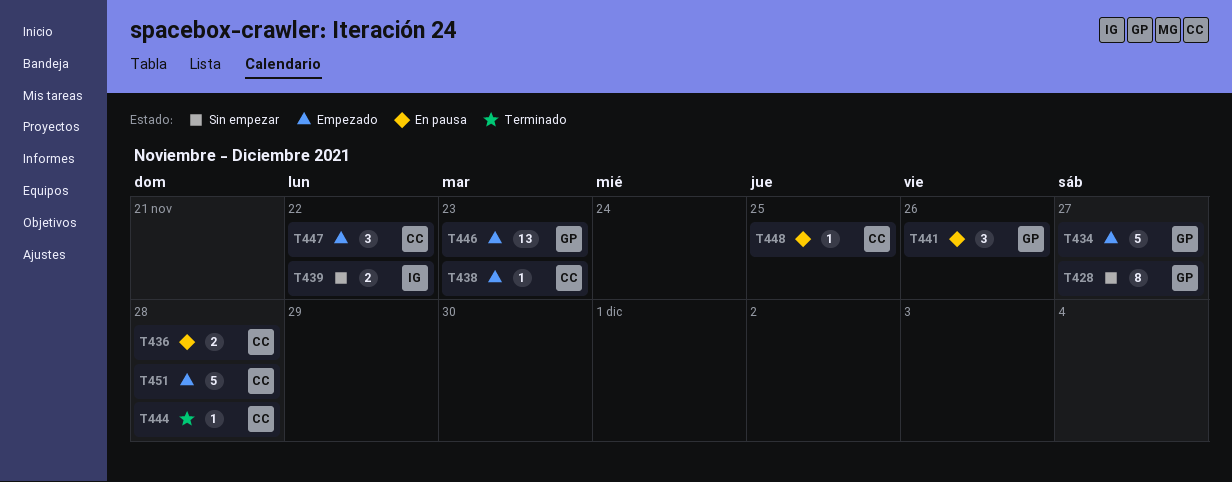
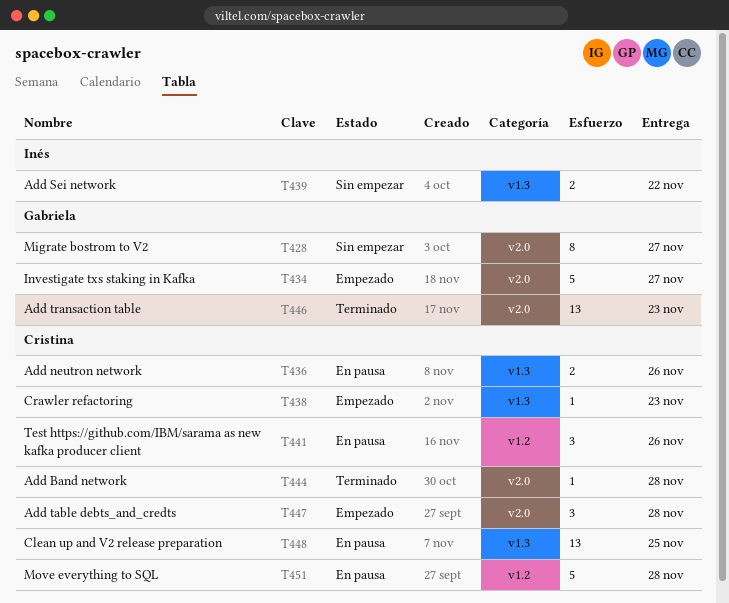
T436, due: Nov 28 -> Nov 26
T441, owner: Gabriela -> Cristina
T446, status: Empezado -> Terminado
T447, due: Nov 22 -> Nov 28
T448, estimate: 1 -> 13
T451, status: Empezado -> En pausa

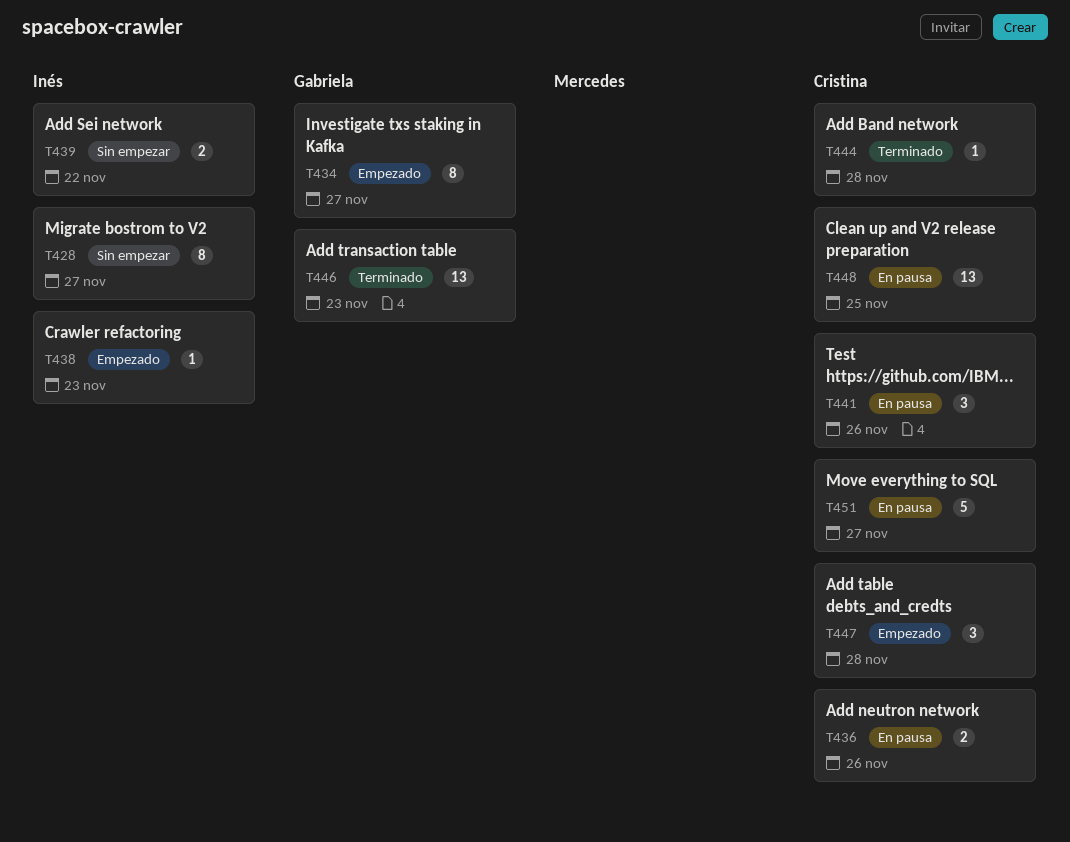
T428, owner: Gabriela -> Inés
T434, estimate: 5 -> 8
T438, owner: Cristina -> Inés
T451, due: Nov 28 -> Nov 27

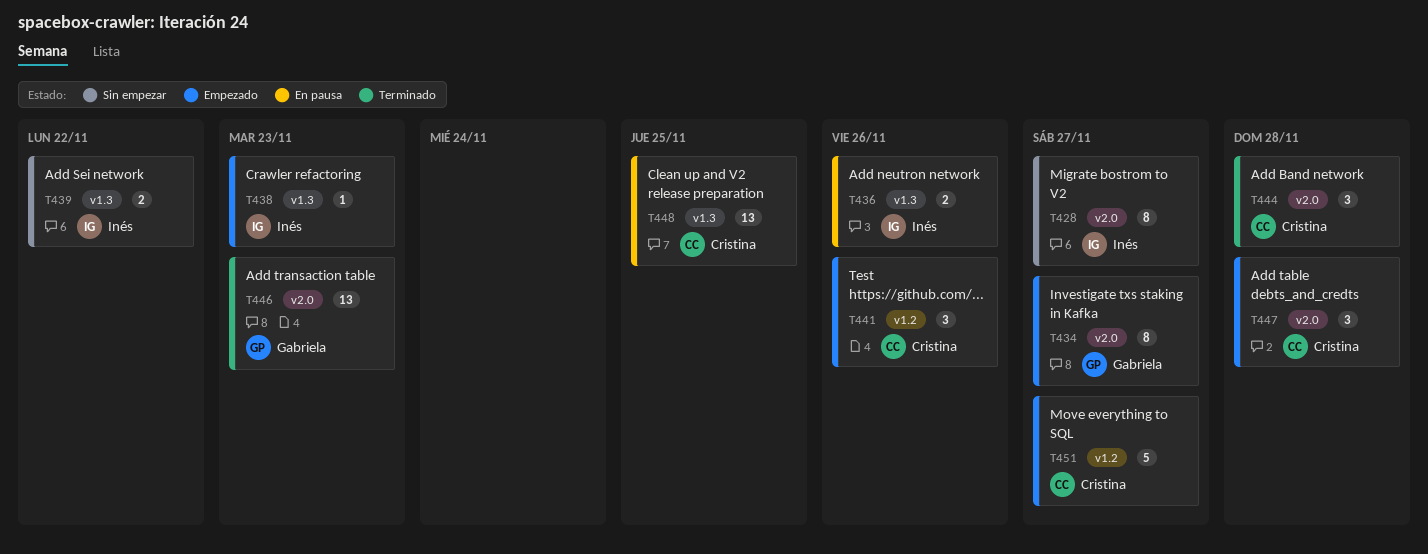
T436, owner: Cristina -> Inés
T441, status: En pausa -> Empezado
T444, estimate: 1 -> 3
T451, status: En pausa -> Empezado

